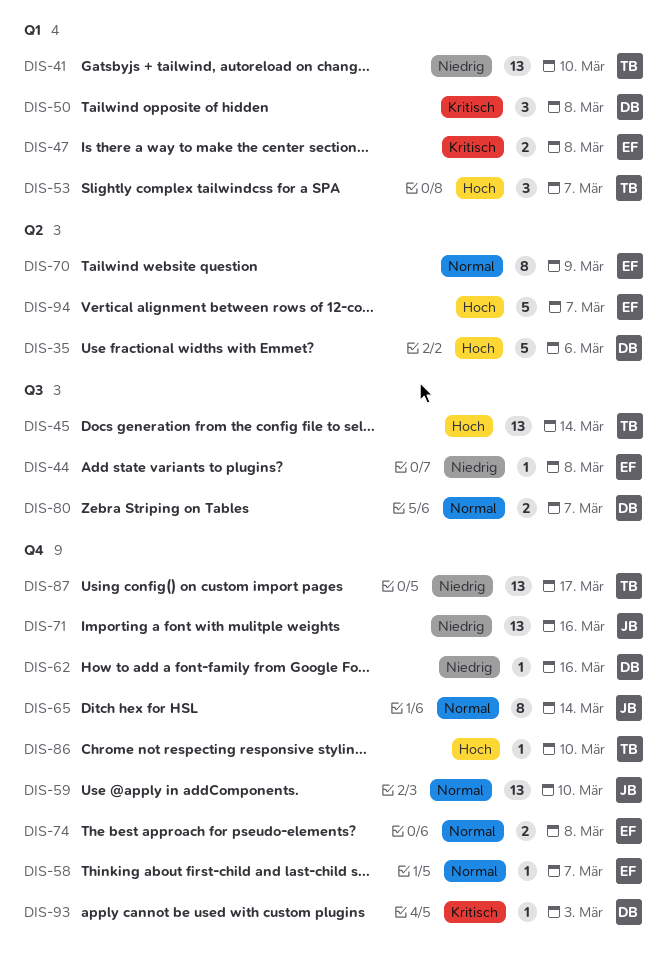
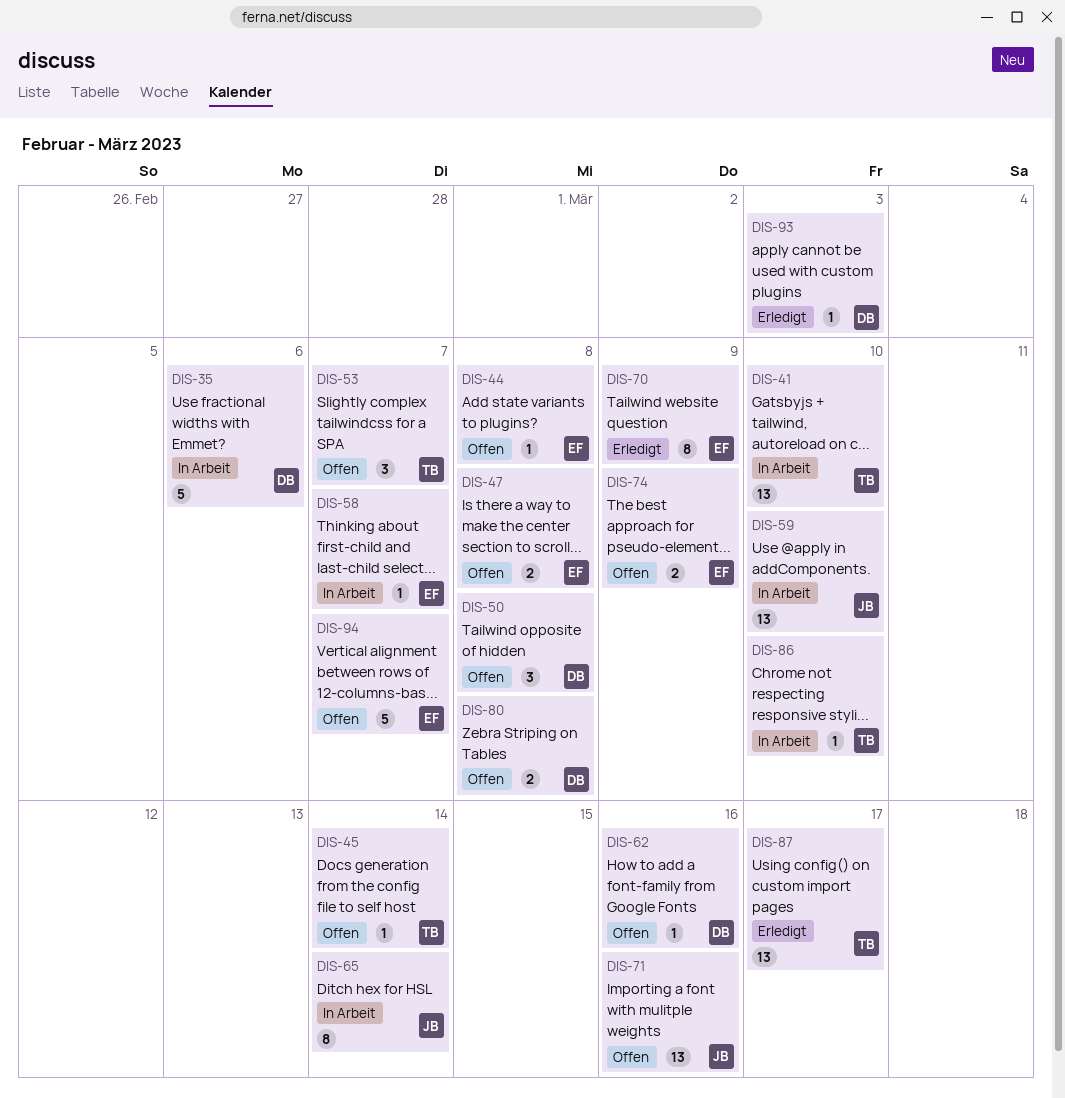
DIS-45, estimate: 13 -> 1
DIS-74, due: Mar 8 -> Mar 9
DIS-80, due: Mar 7 -> Mar 8

